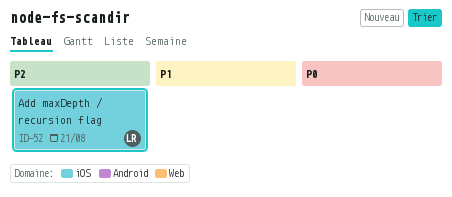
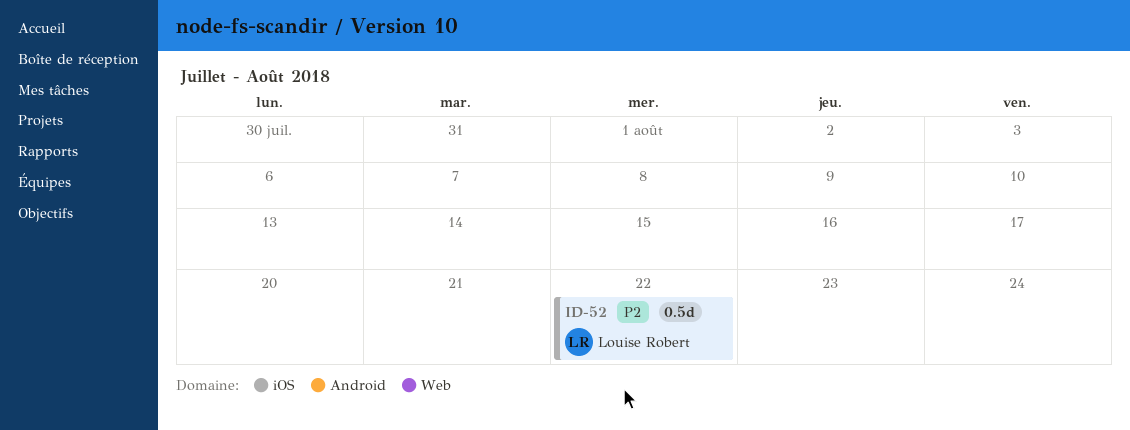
ID-52, due: Aug 21 -> Aug 22

